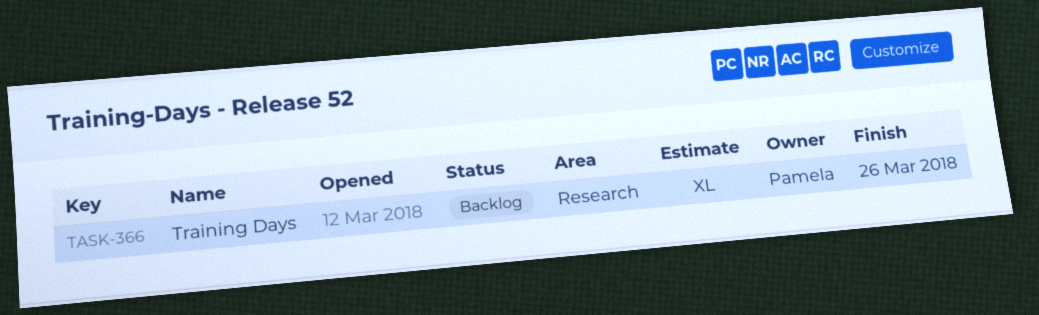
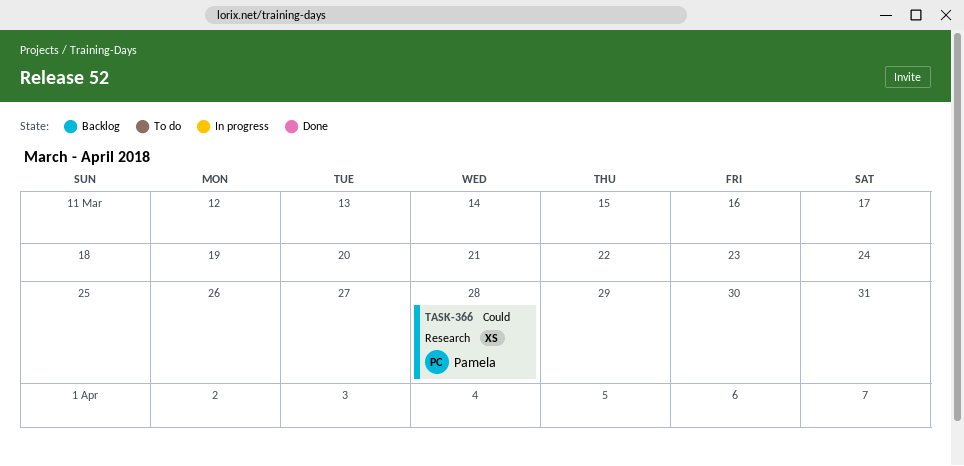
TASK-366, estimate: XL -> XS
TASK-366, due: Mar 26 -> Mar 28

